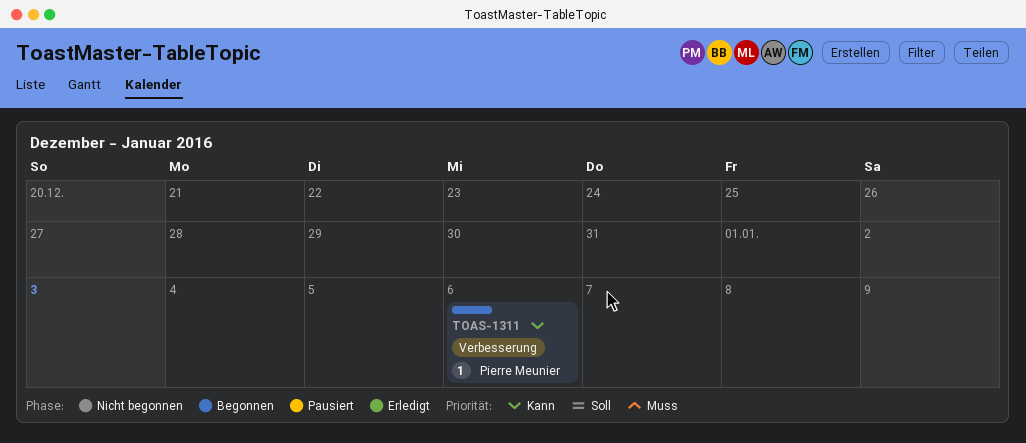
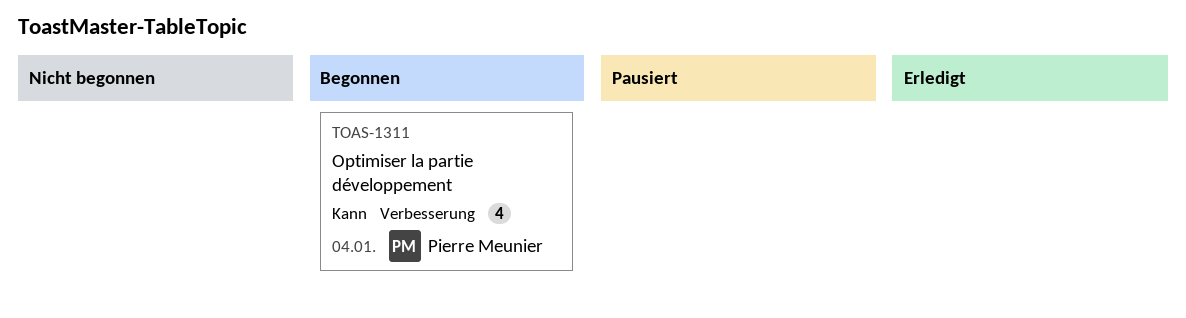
TOAS-1311, estimate: 1 -> 4
TOAS-1311, due: Jan 6 -> Jan 4

